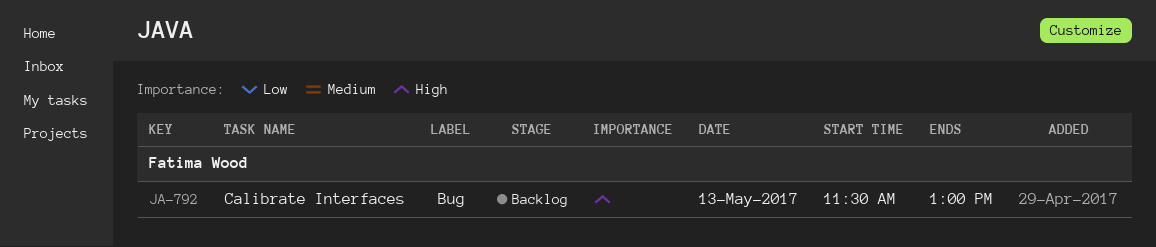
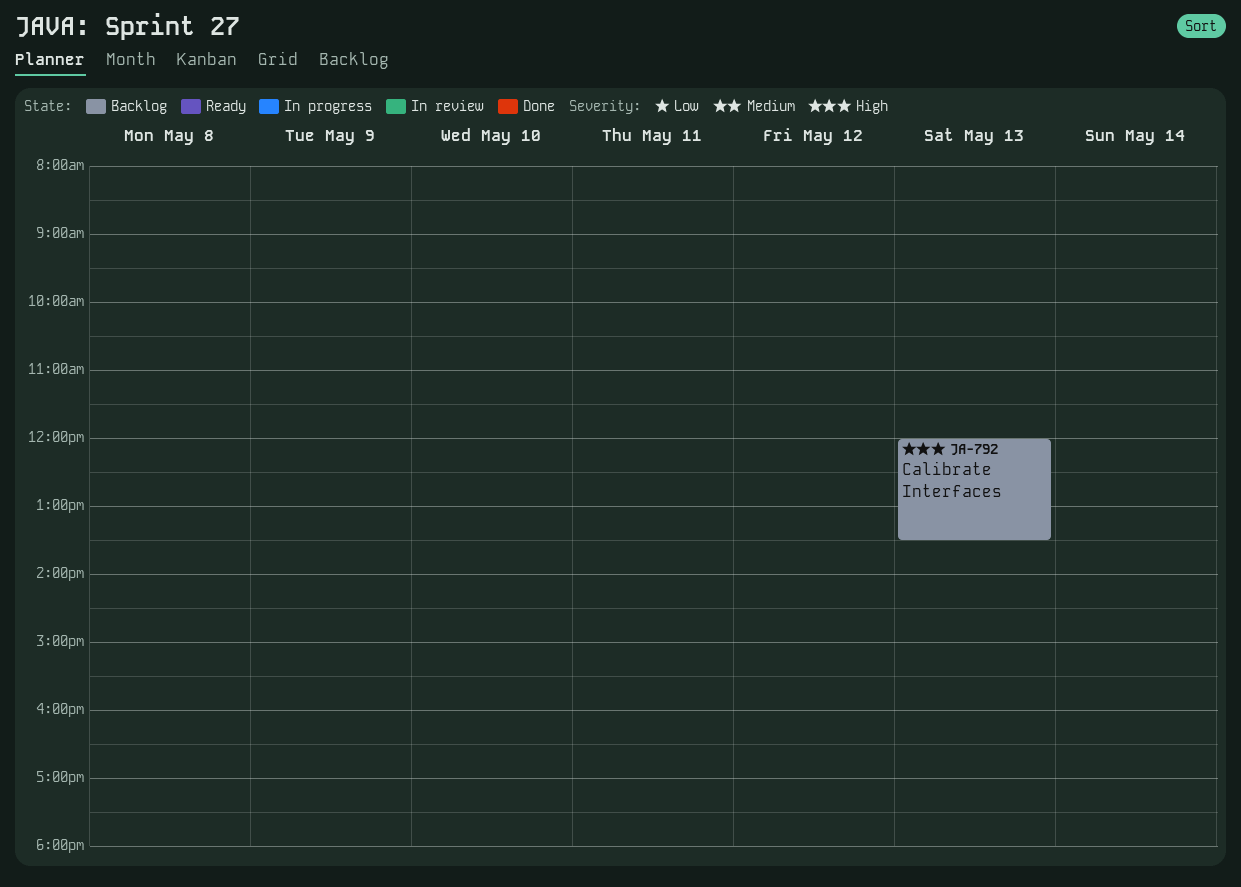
JA-792, begins: 11:30 -> 12:00
JA-792, ends: 13:00 -> 13:30

